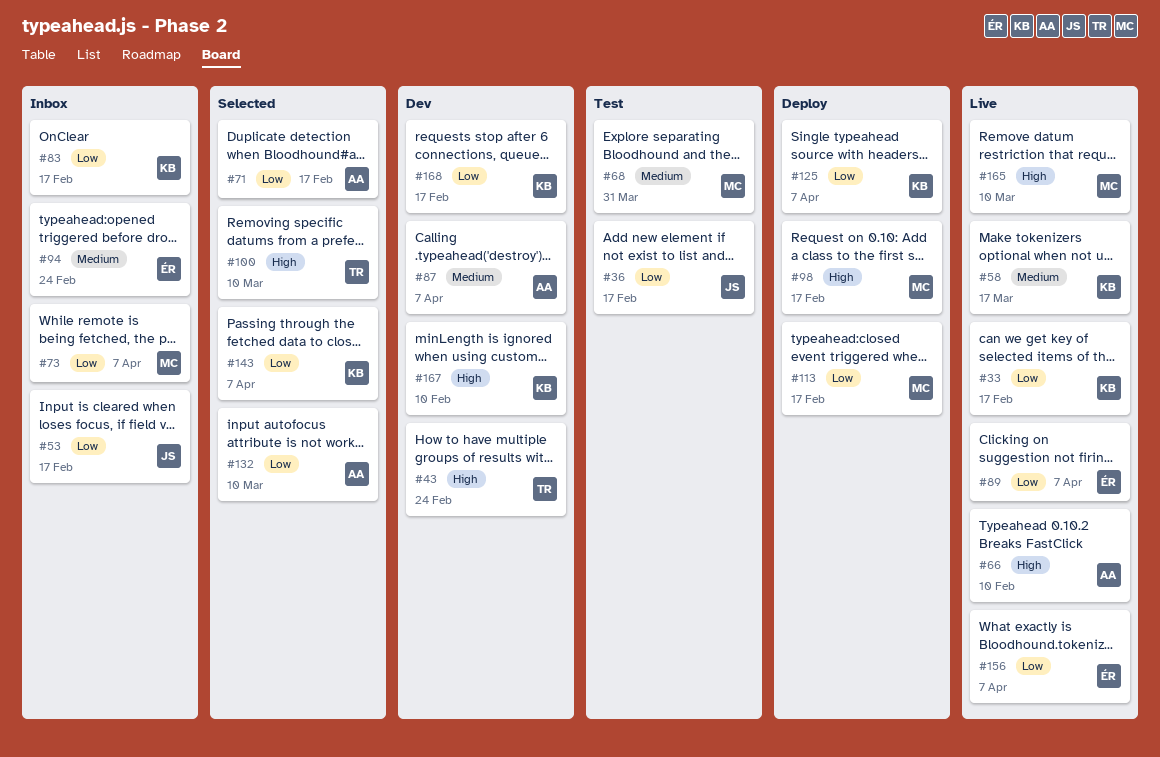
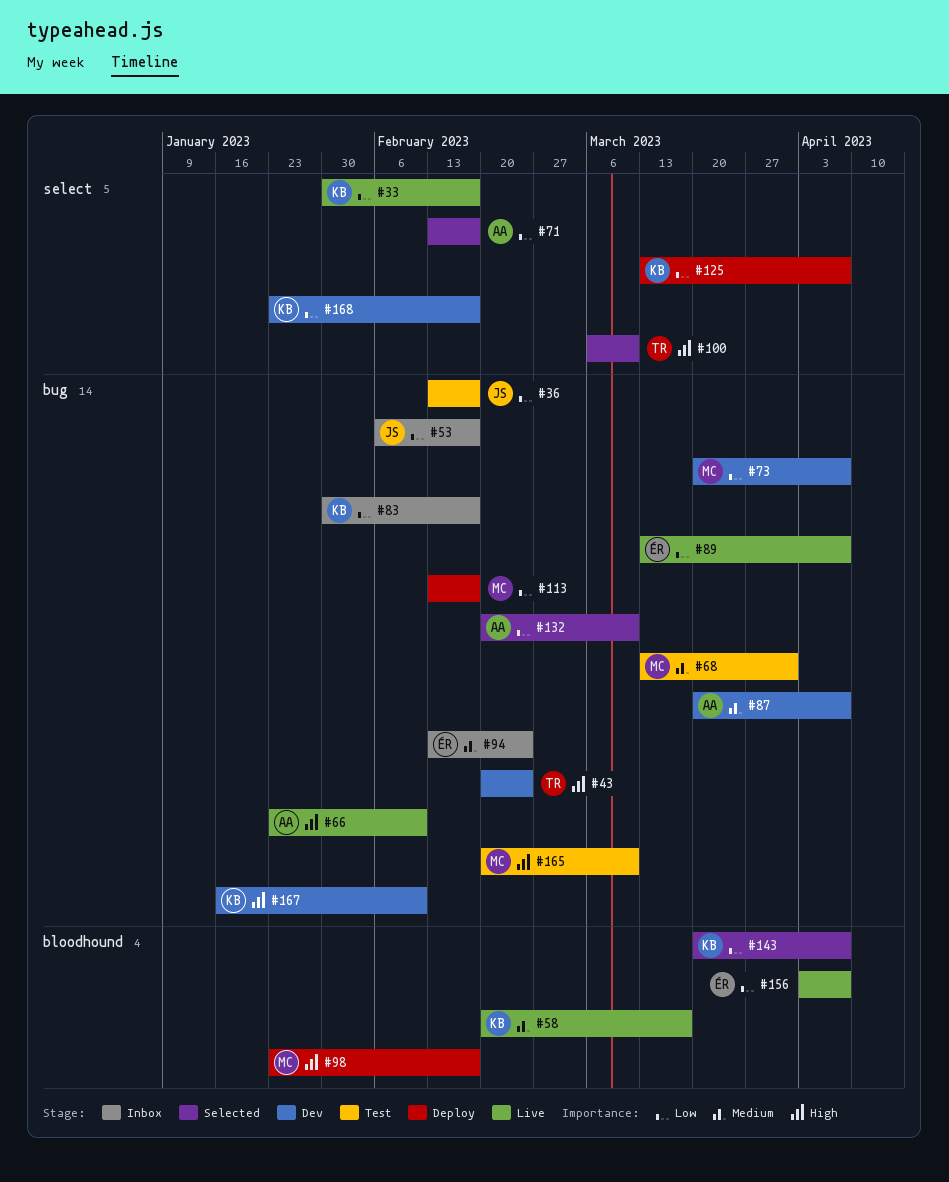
#73, status: Inbox -> Dev
#165, status: Live -> Test

